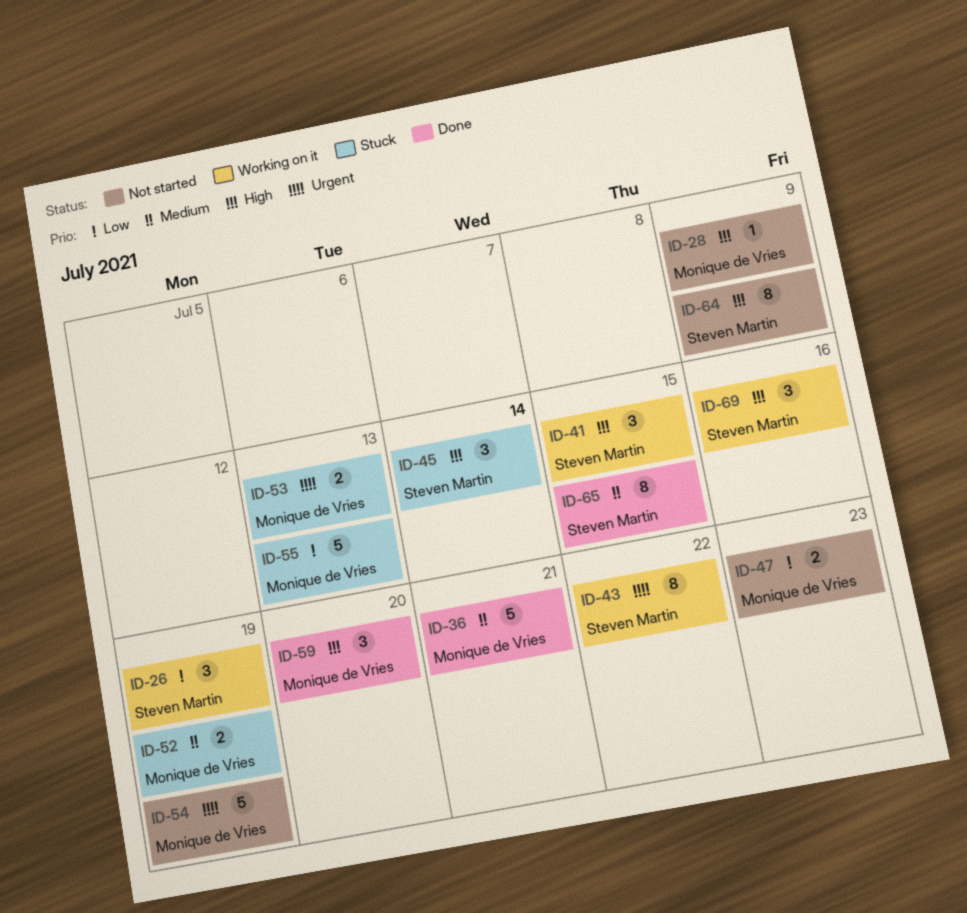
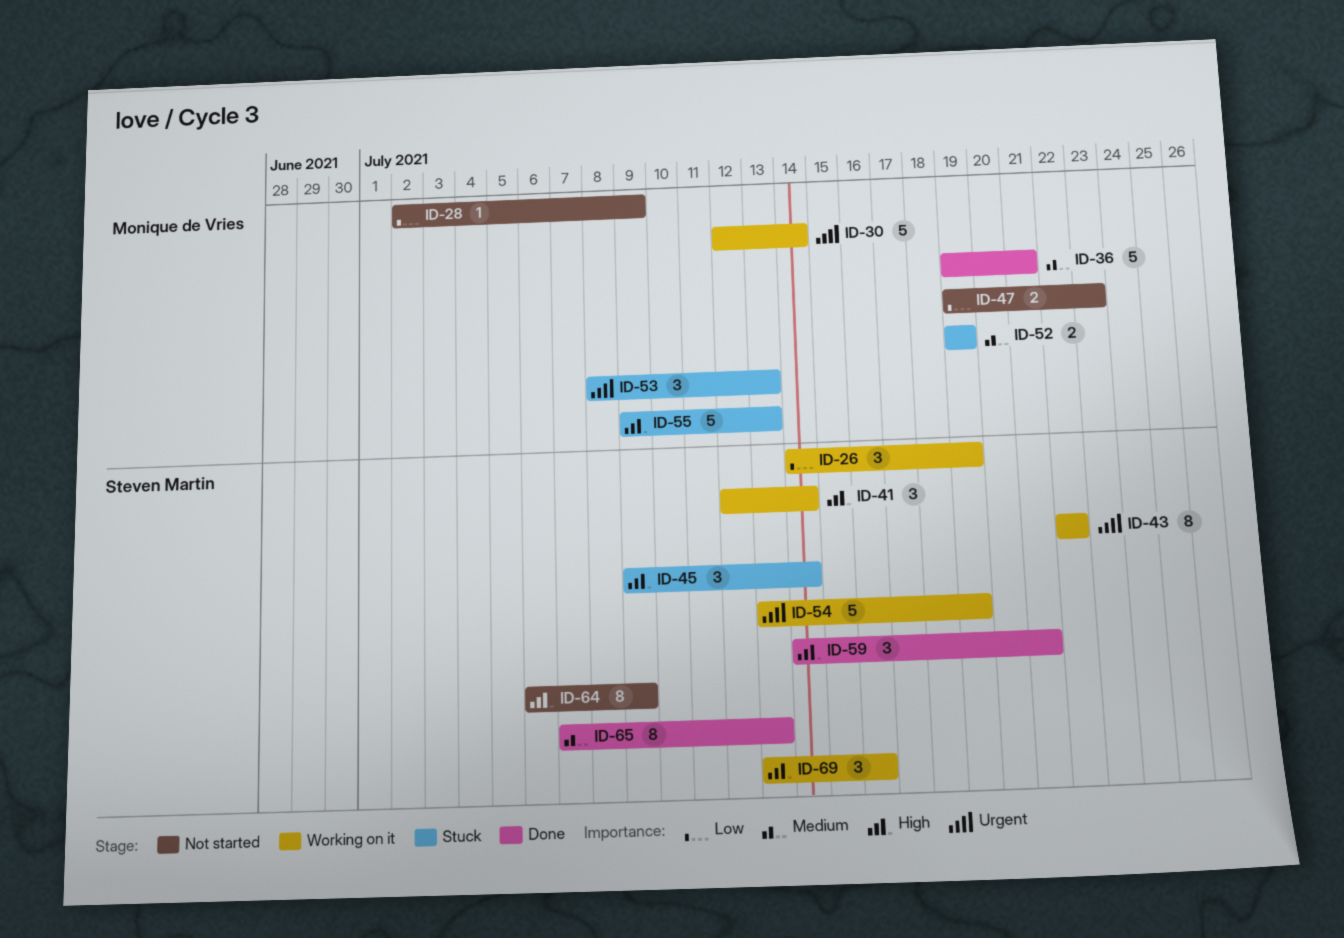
ID-28, priority: High -> Low
ID-30: none -> present
ID-41, due: Jul 15 -> Jul 14
ID-53, estimate: 2 -> 3
ID-54, status: Not started -> Working on it
ID-54, owner: Monique de Vries -> Steven Martin
ID-55, priority: Low -> High
ID-59, owner: Monique de Vries -> Steven Martin
ID-59, due: Jul 20 -> Jul 21
ID-65, due: Jul 15 -> Jul 13

